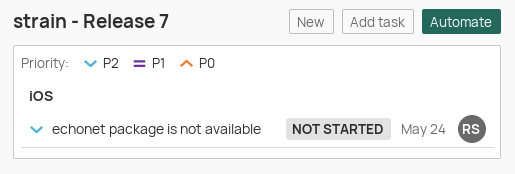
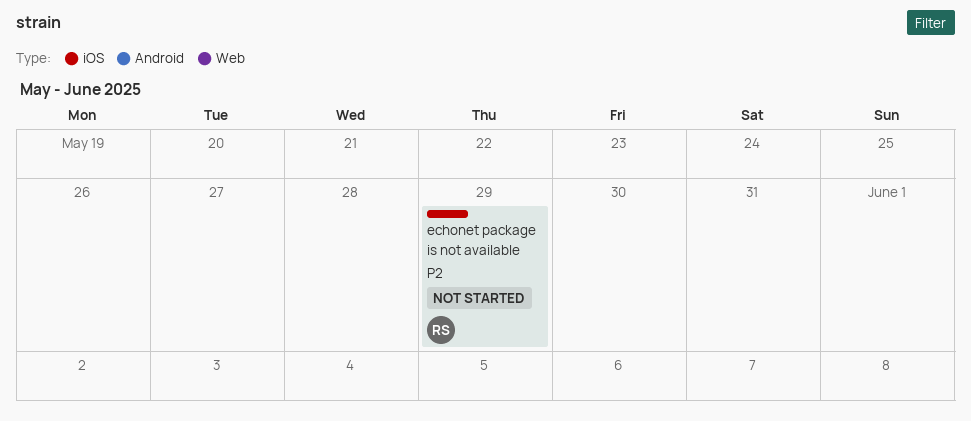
echonet package is not available, due: May 24 -> May 29

